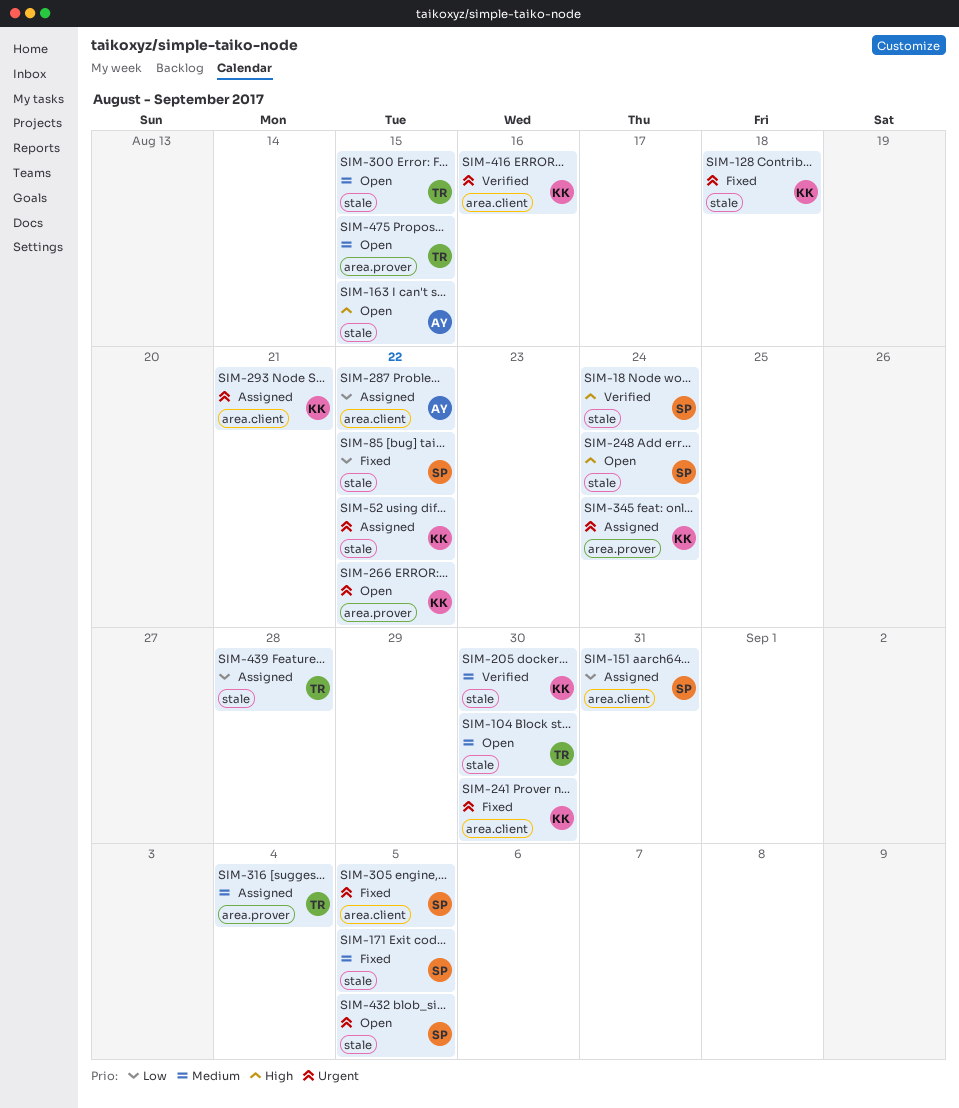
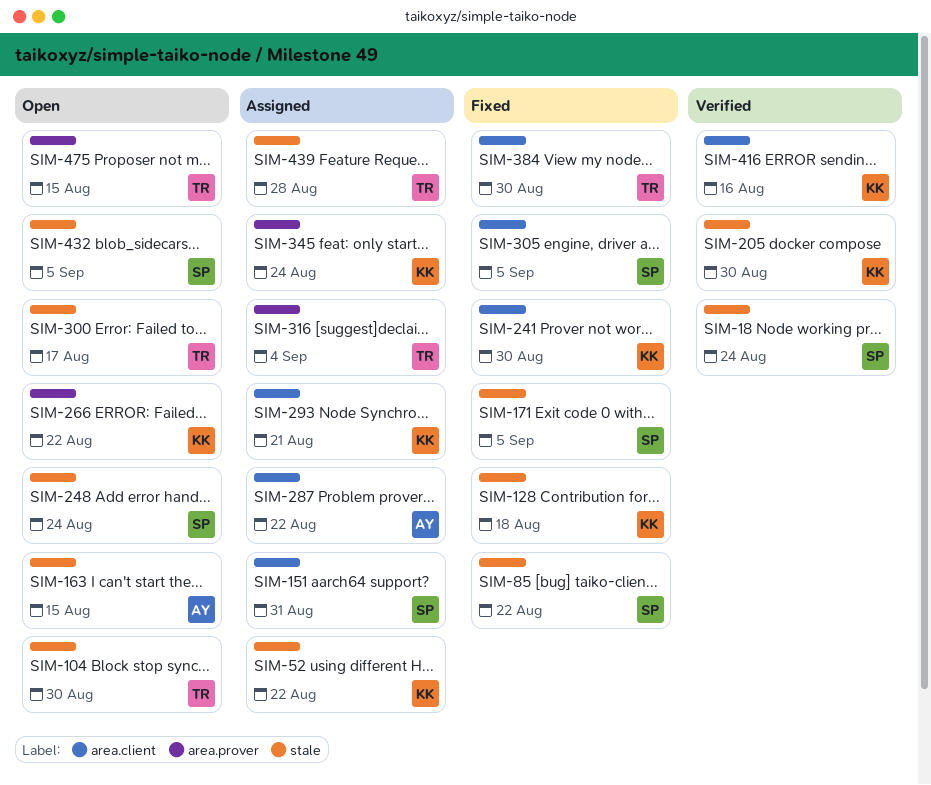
SIM-300, due: Aug 15 -> Aug 17
SIM-384: none -> present

